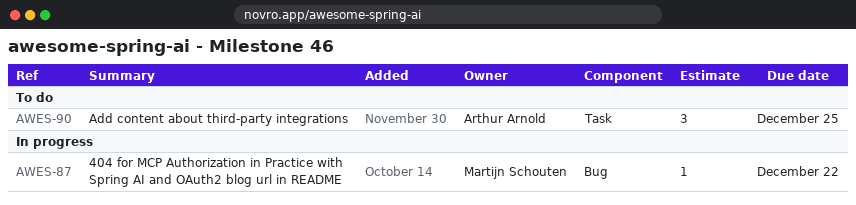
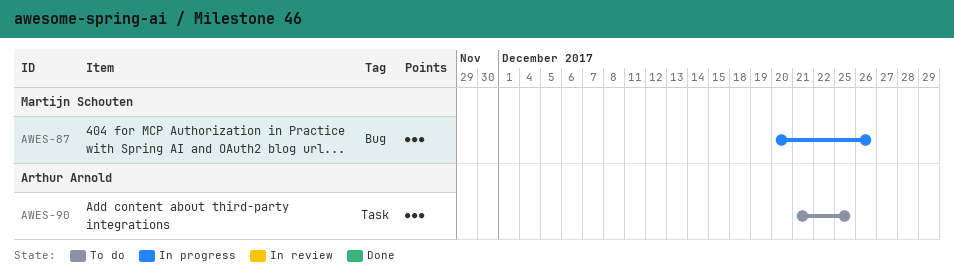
AWES-87, estimate: 1 -> 3
AWES-87, due: Dec 22 -> Dec 26

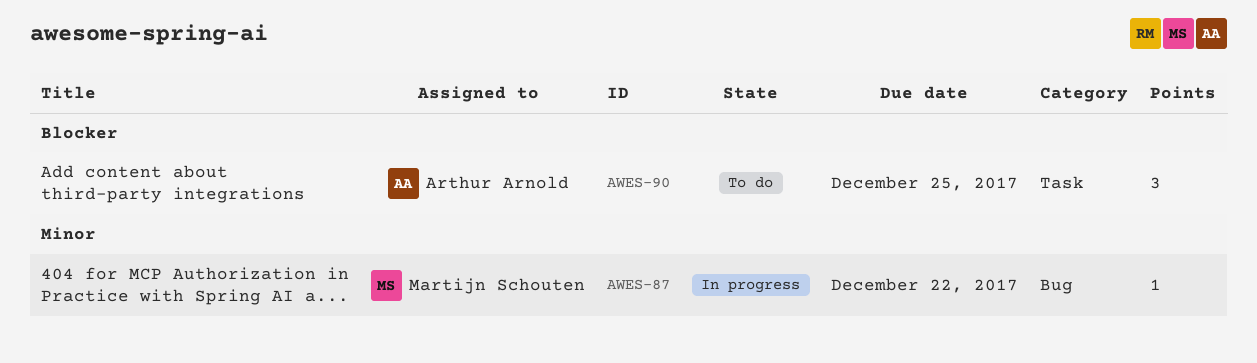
AWES-87, estimate: 3 -> 1
AWES-87, due: Dec 26 -> Dec 22

